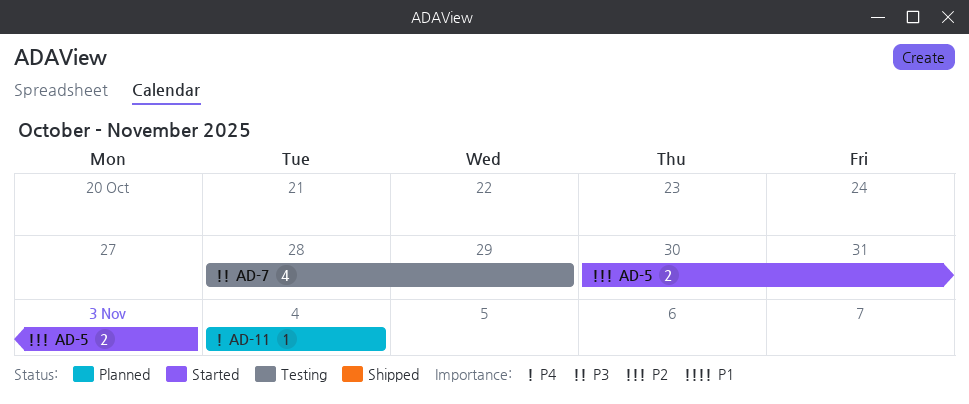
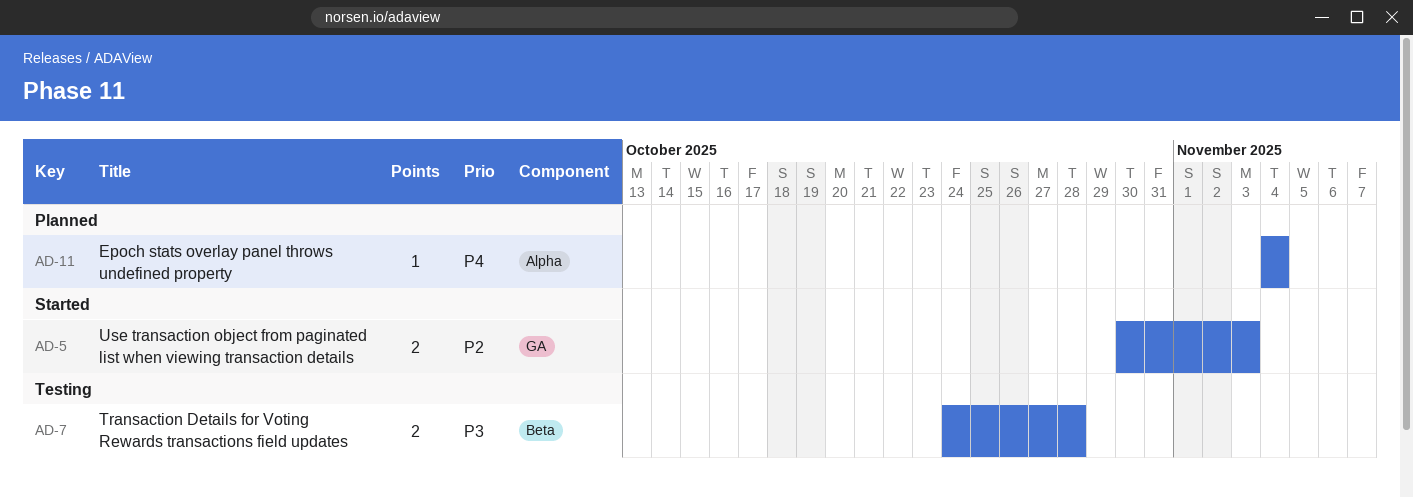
AD-7, estimate: 4 -> 2
AD-7, start: Oct 28 -> Oct 24
AD-7, due: Oct 29 -> Oct 28

